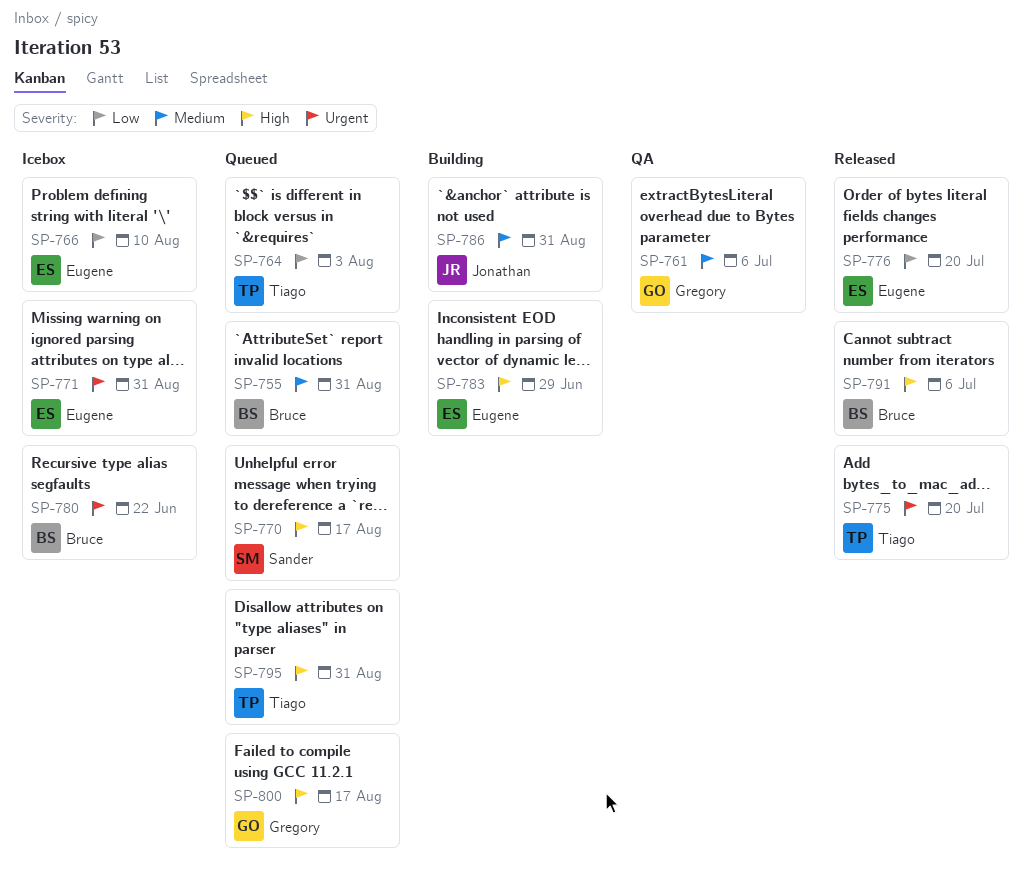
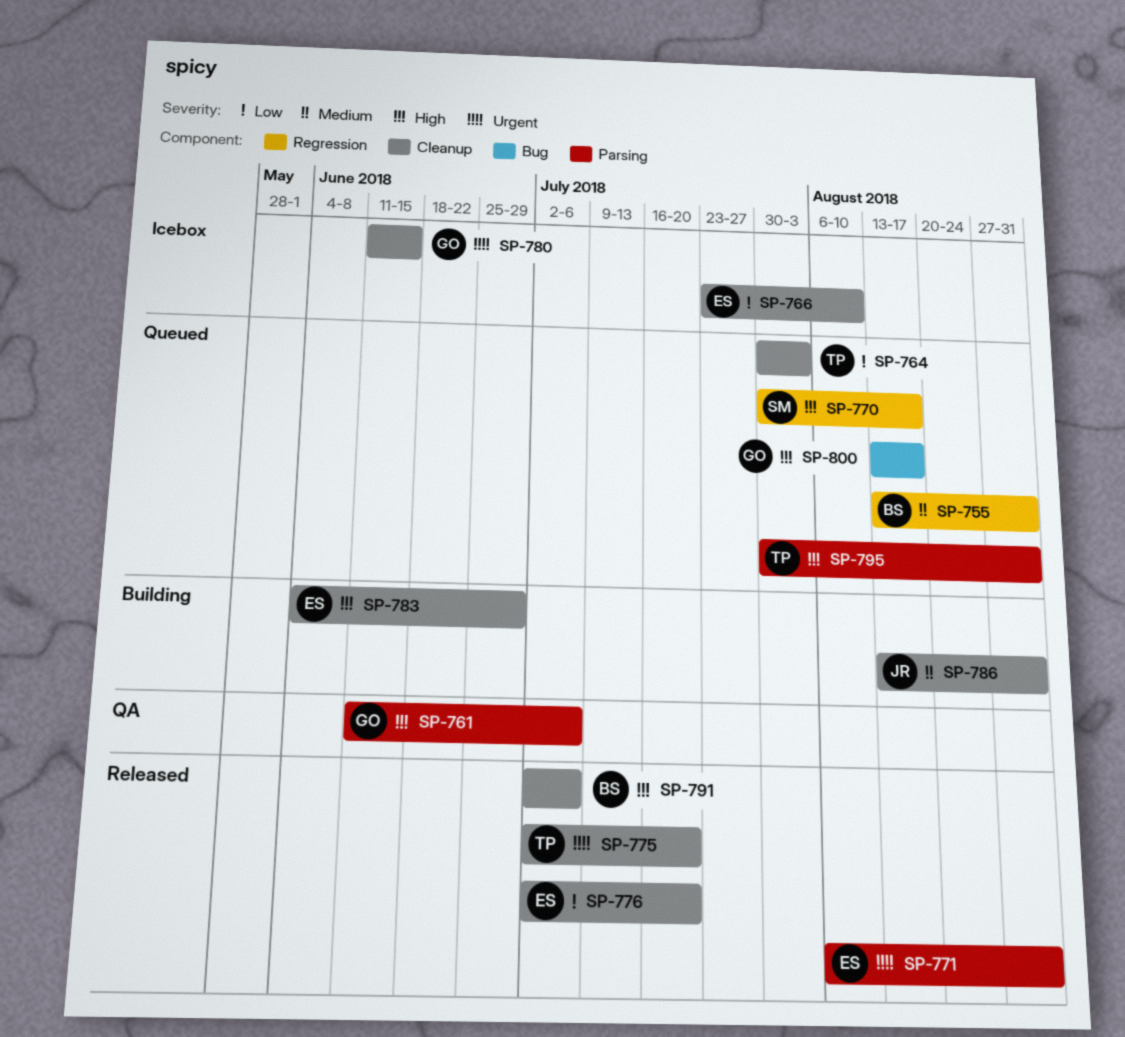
SP-761, priority: Medium -> High
SP-771, status: Icebox -> Released
SP-780, owner: Bruce -> Gregory
SP-780, due: Jun 22 -> Jun 15

